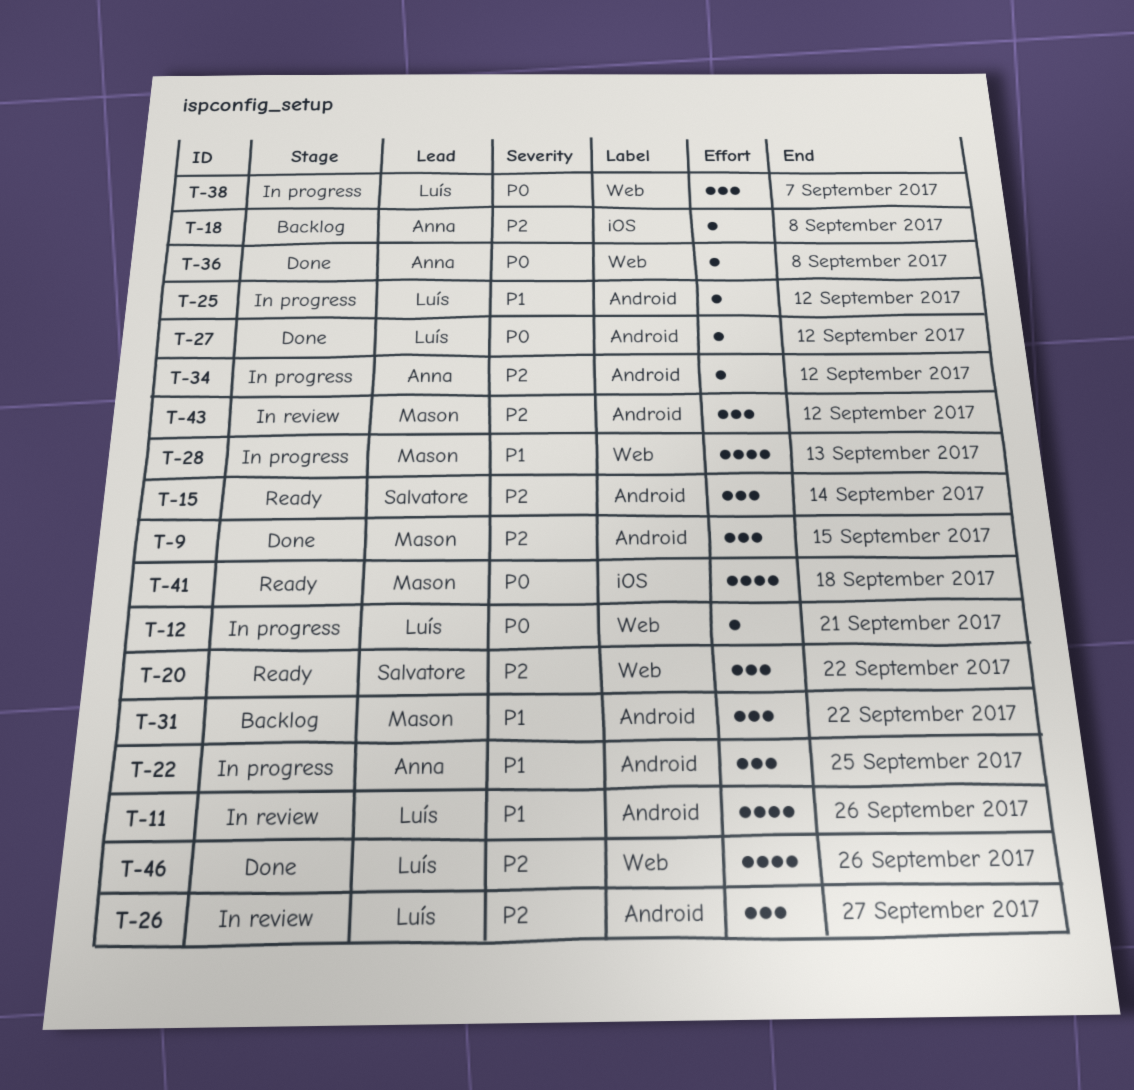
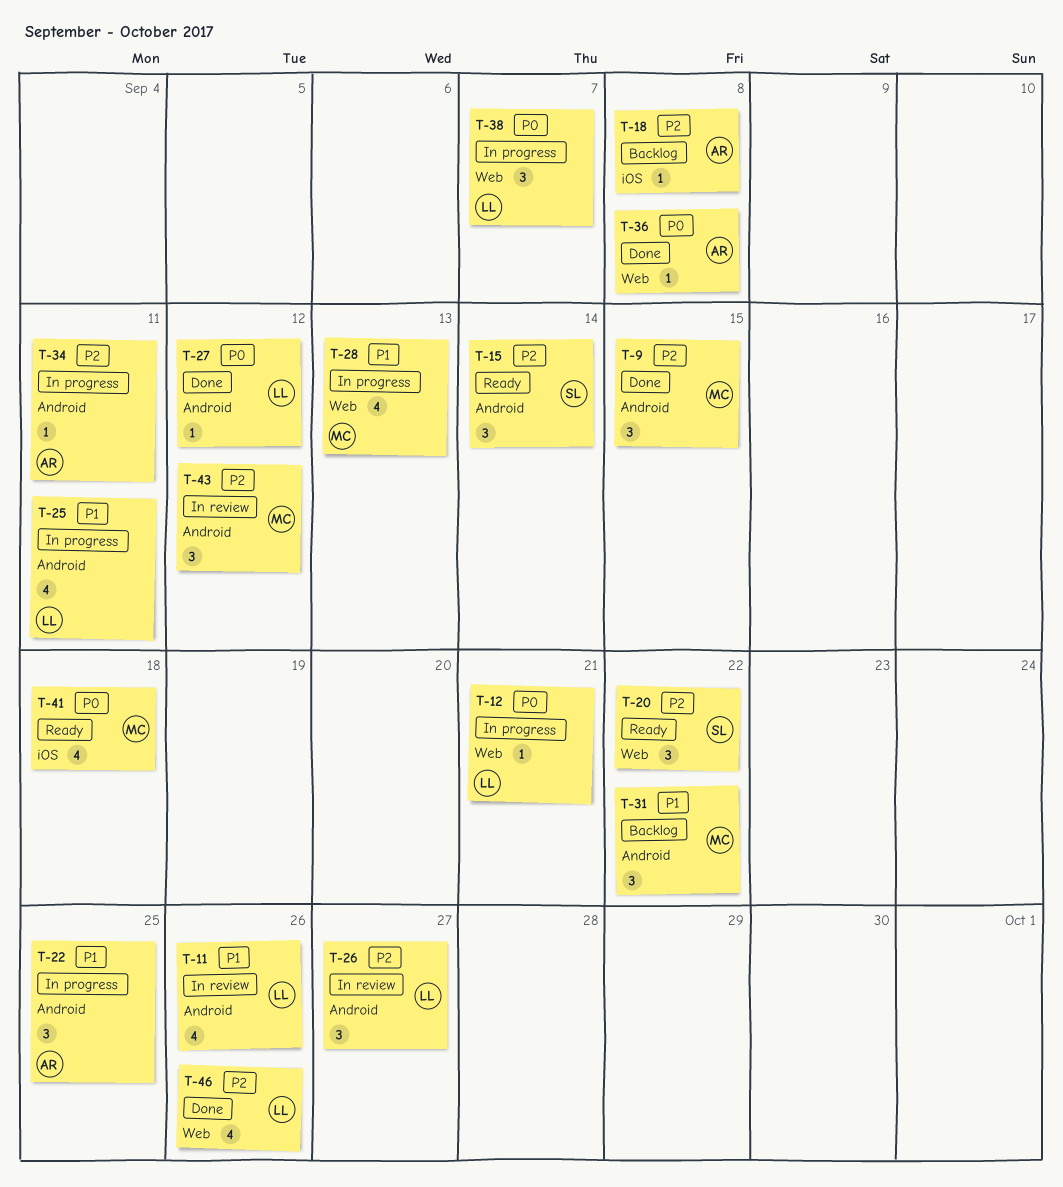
T-25, estimate: 1 -> 4
T-25, due: Sep 12 -> Sep 11
T-34, due: Sep 12 -> Sep 11

